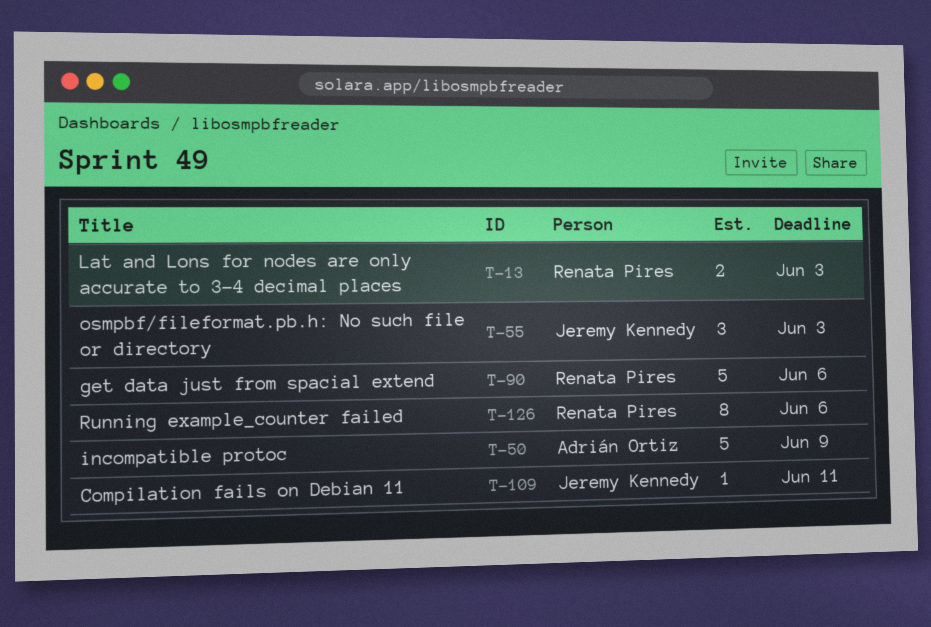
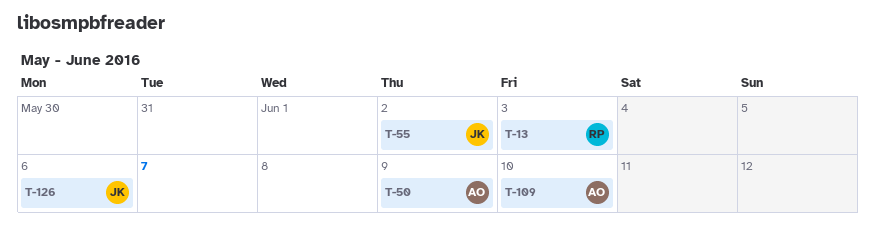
T-55, due: Jun 3 -> Jun 2
T-90: present -> none
T-109, owner: Jeremy Kennedy -> Adrián Ortiz
T-109, due: Jun 11 -> Jun 10
T-126, owner: Renata Pires -> Jeremy Kennedy

